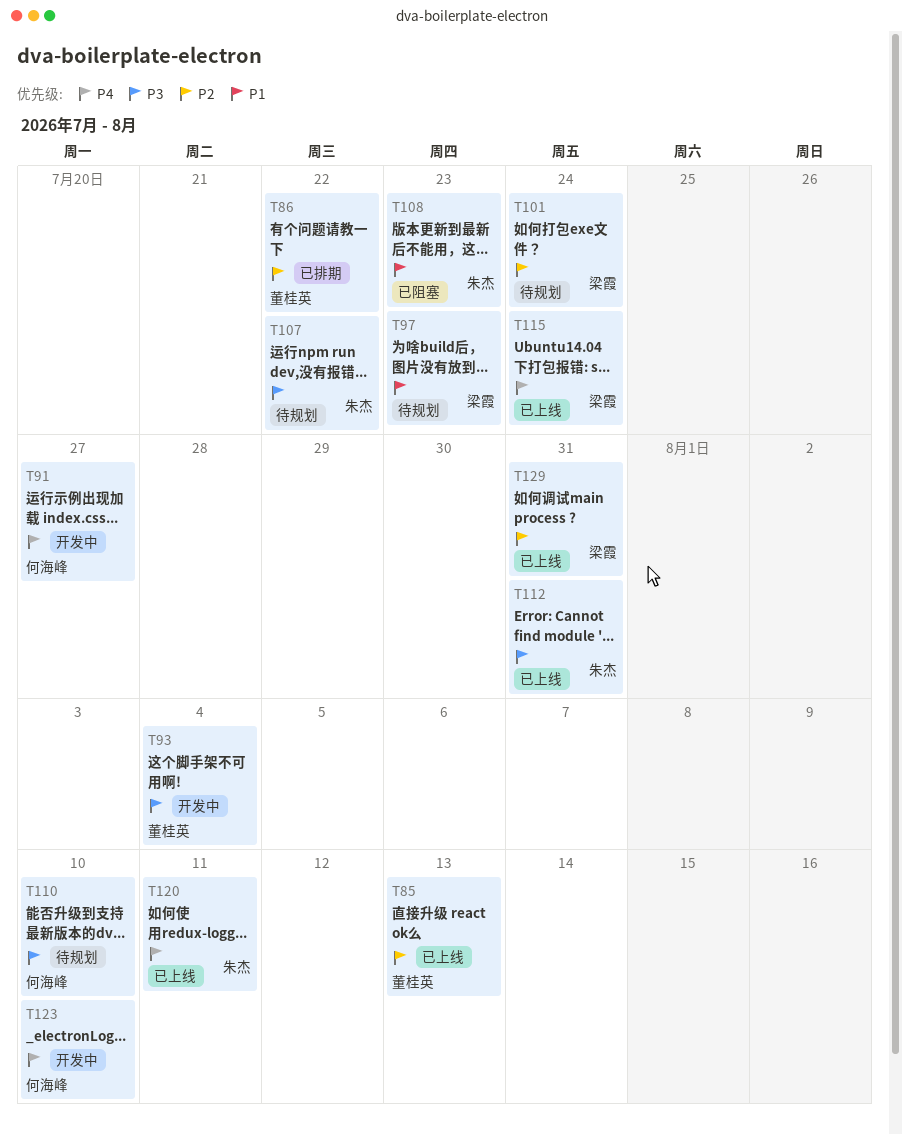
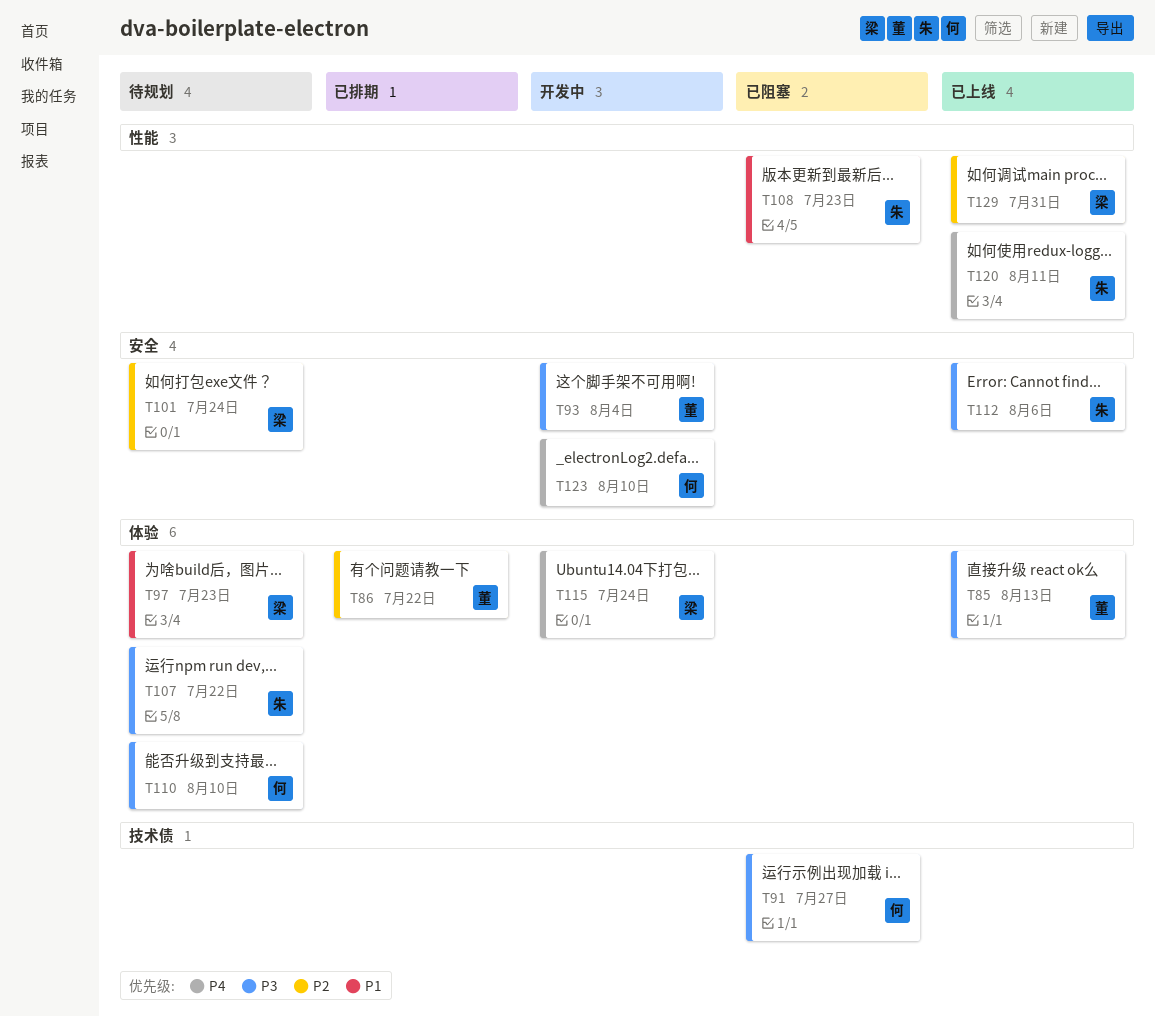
T85, priority: P2 -> P3
T91, status: 开发中 -> 已阻塞
T91, priority: P4 -> P3
T112, due: Jul 31 -> Aug 6
T115, status: 已上线 -> 开发中

